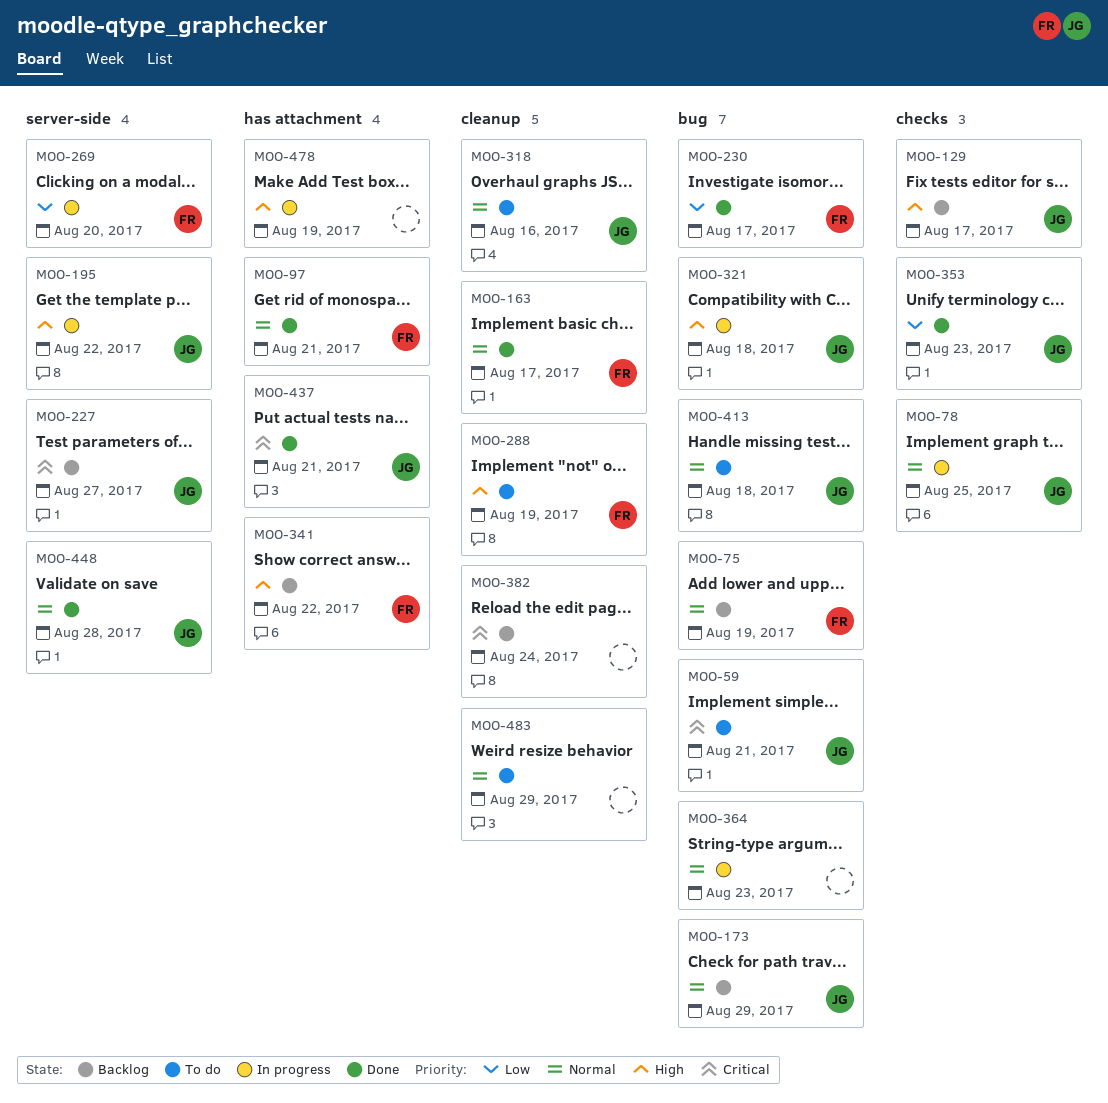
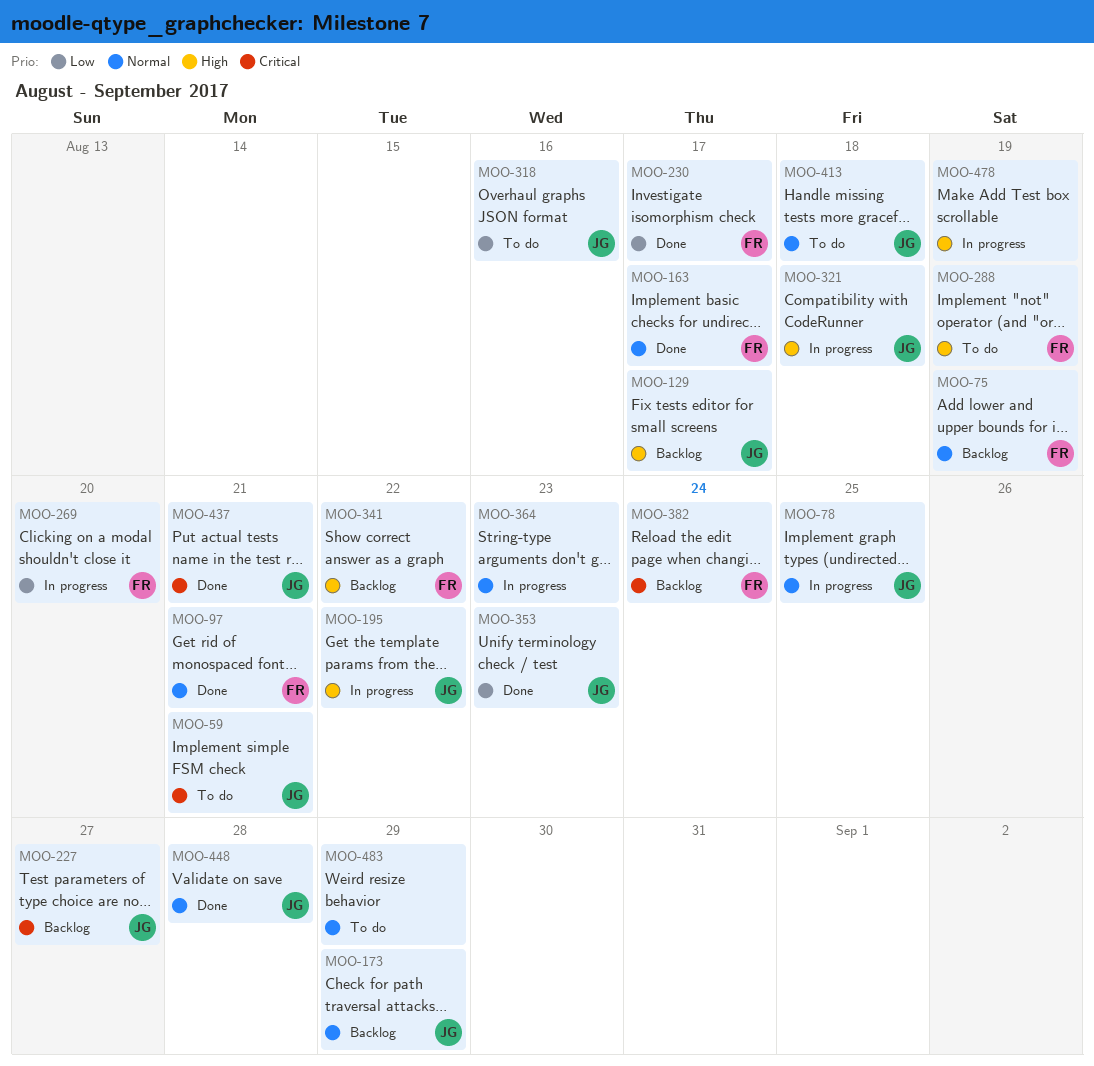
MOO-318, priority: Normal -> Low
MOO-382, owner: none -> FR

